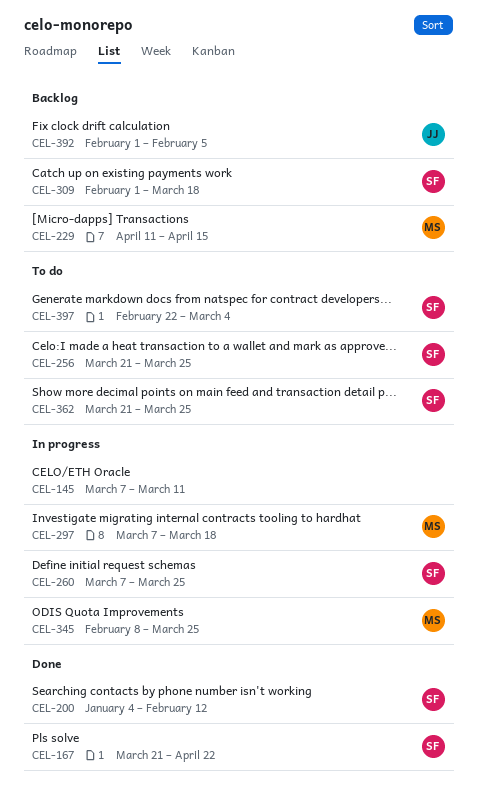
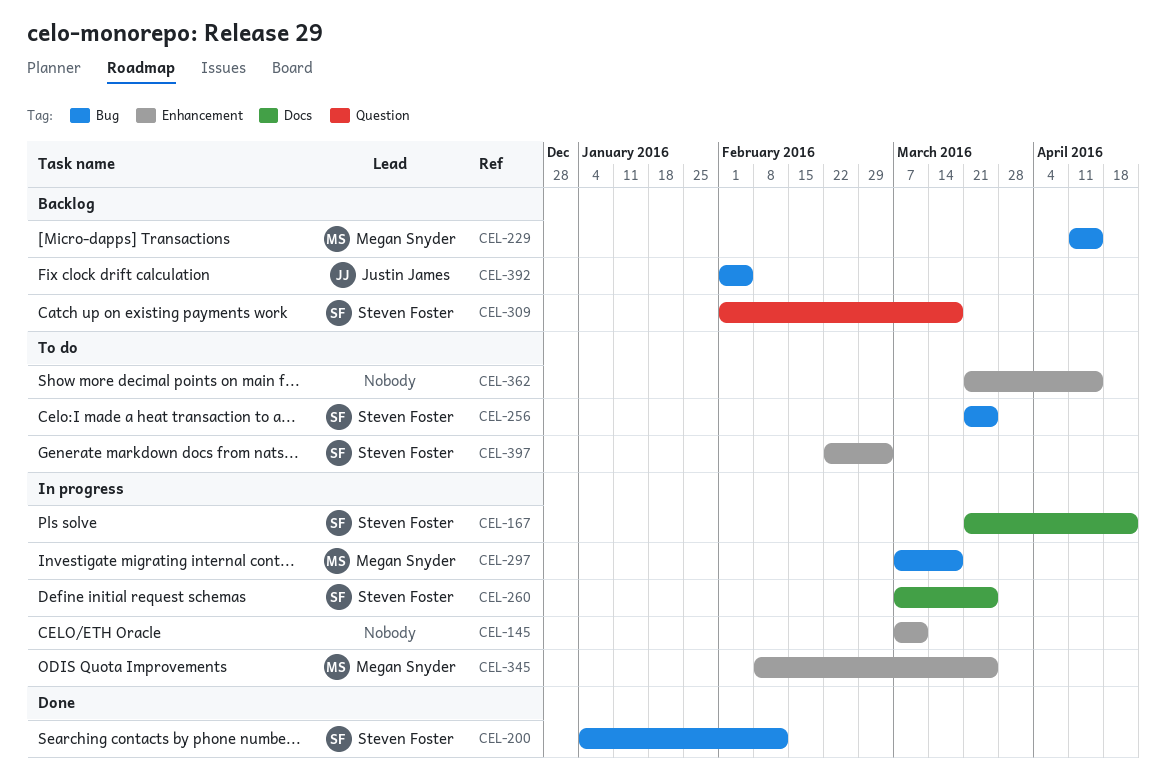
CEL-167, status: Done -> In progress
CEL-362, owner: Steven Foster -> none
CEL-362, due: Mar 25 -> Apr 15

